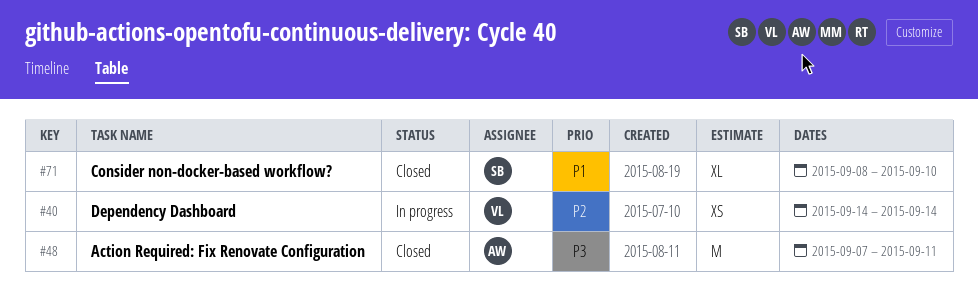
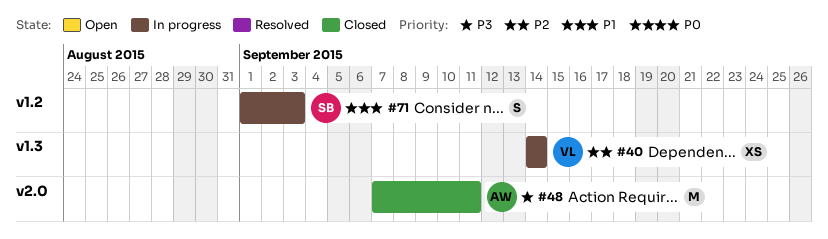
#71, status: Closed -> In progress
#71, estimate: XL -> S
#71, start: Sep 8 -> Sep 1
#71, due: Sep 10 -> Sep 3

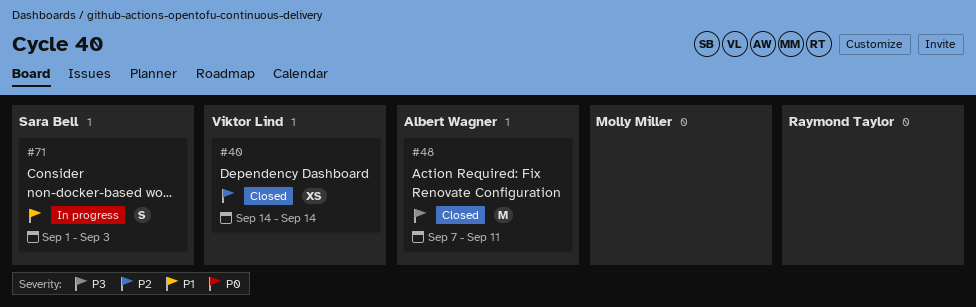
#40, status: In progress -> Closed

